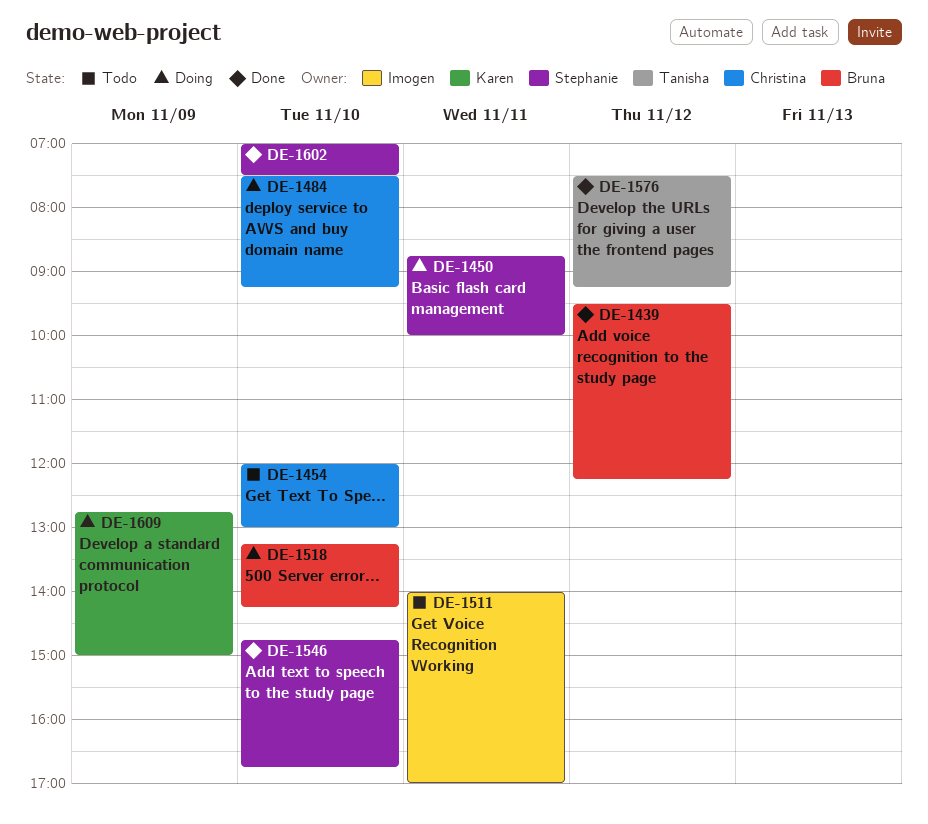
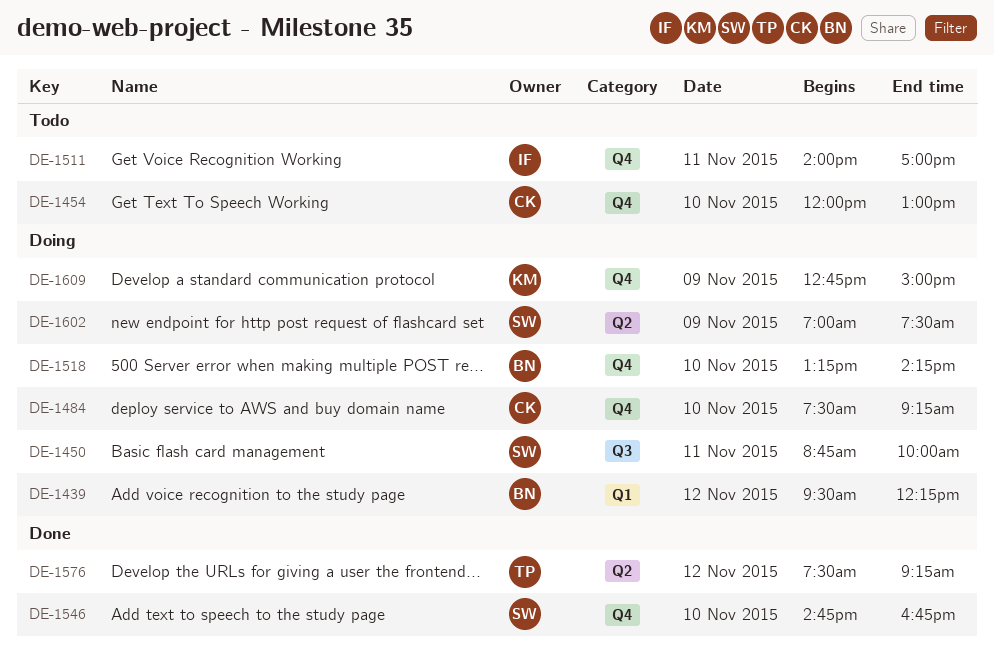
DE-1439, status: Done -> Doing
DE-1602, status: Done -> Doing
DE-1602, day: Nov 10 -> Nov 9

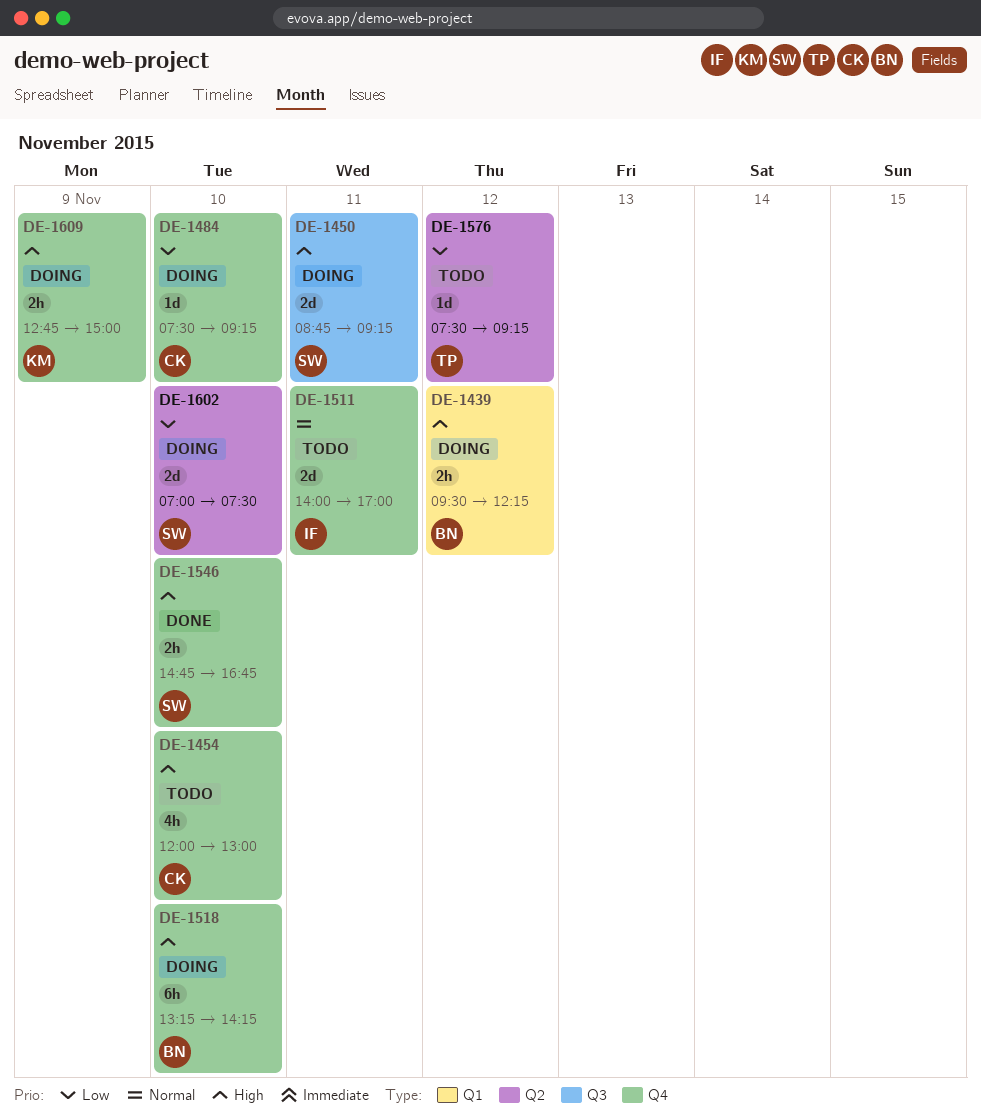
DE-1450, ends: 10:00 -> 09:15
DE-1576, status: Done -> Todo
DE-1602, day: Nov 9 -> Nov 10

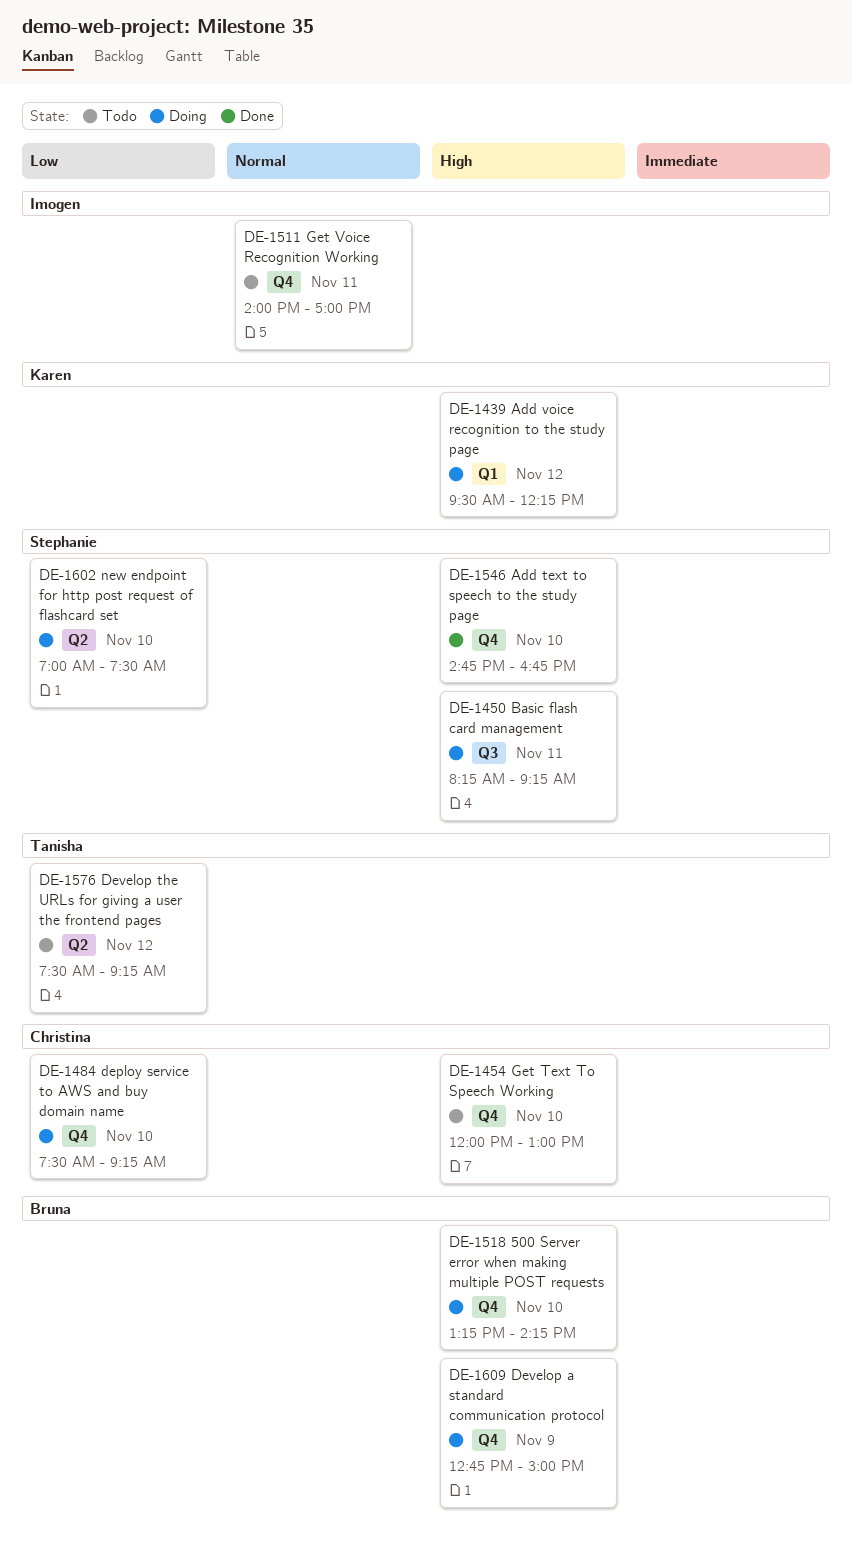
DE-1439, owner: Bruna -> Karen
DE-1450, begins: 08:45 -> 08:15
DE-1609, owner: Karen -> Bruna

